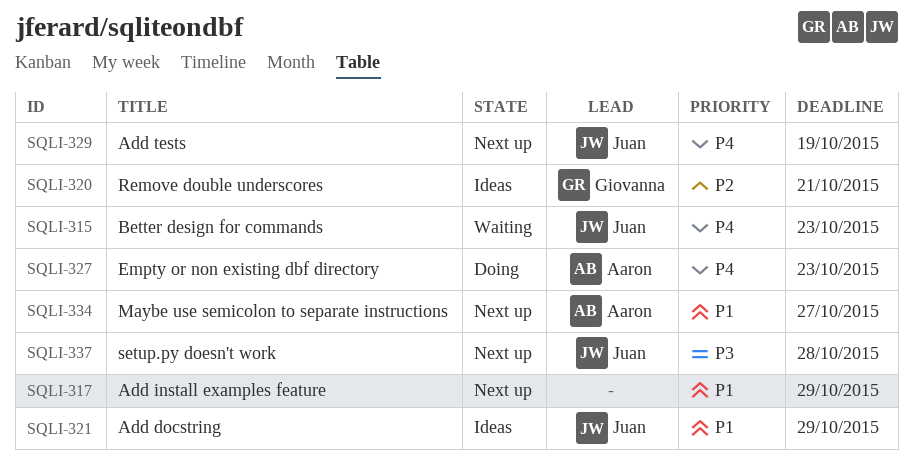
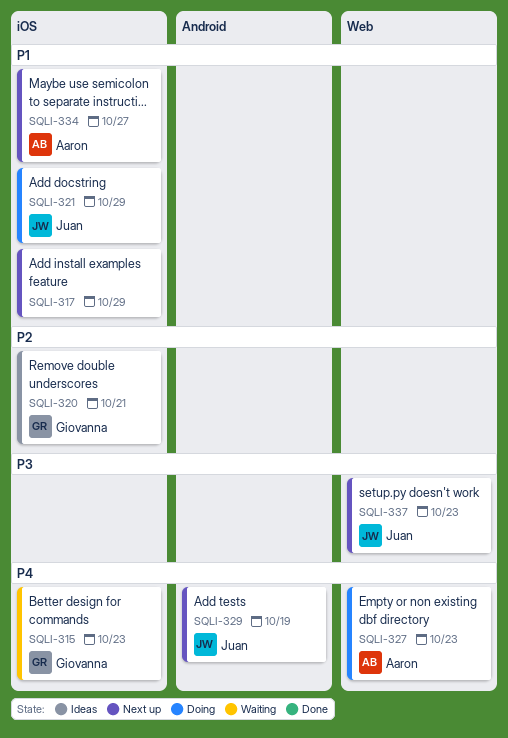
SQLI-315, owner: Juan -> Giovanna
SQLI-321, status: Ideas -> Doing
SQLI-337, due: Oct 28 -> Oct 23

